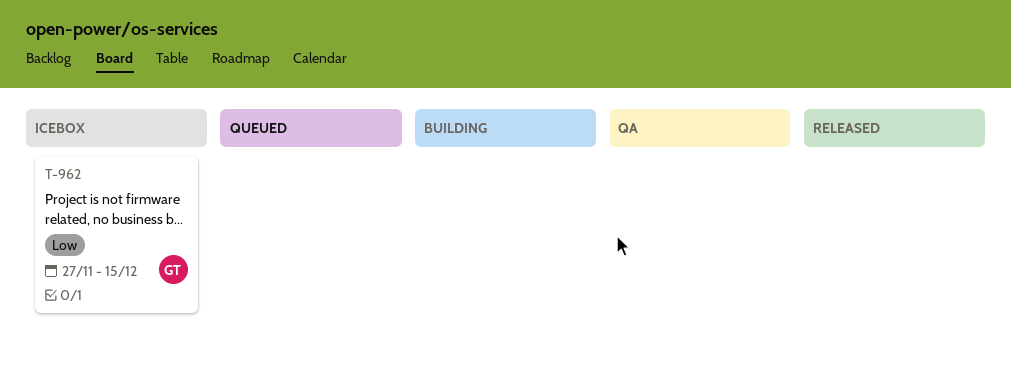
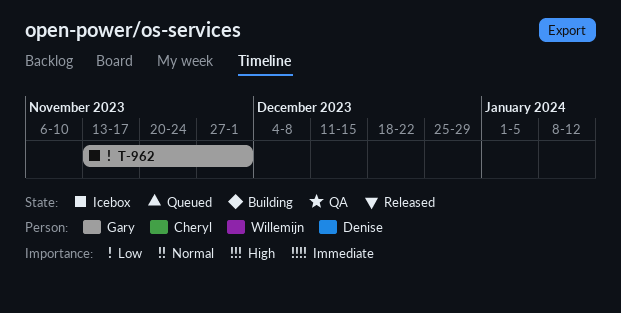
T-962, start: Nov 27 -> Nov 13
T-962, due: Dec 15 -> Dec 1

